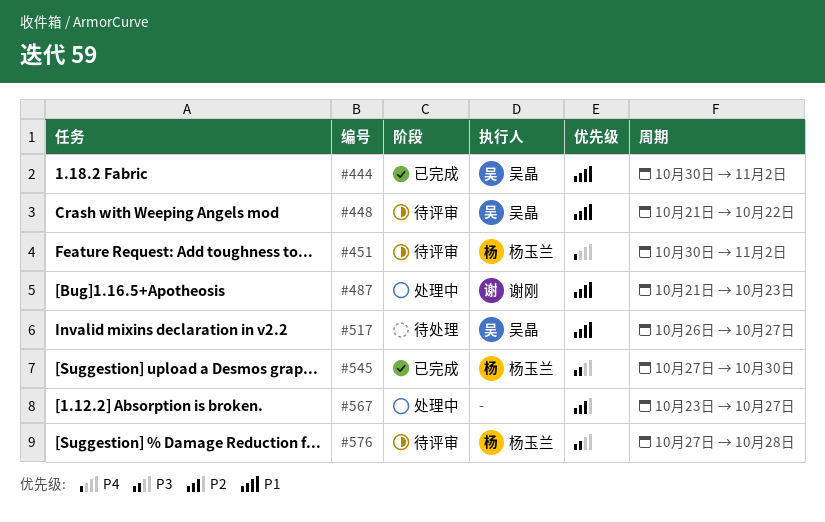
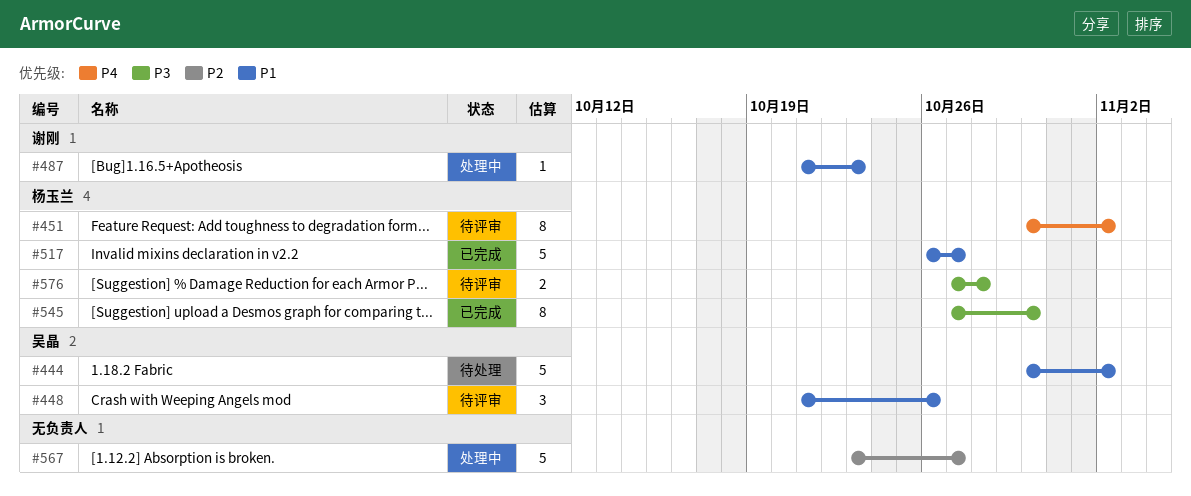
#444, status: 已完成 -> 待处理
#448, due: Oct 22 -> Oct 26
#517, status: 待处理 -> 已完成
#517, owner: 吴晶 -> 杨玉兰

